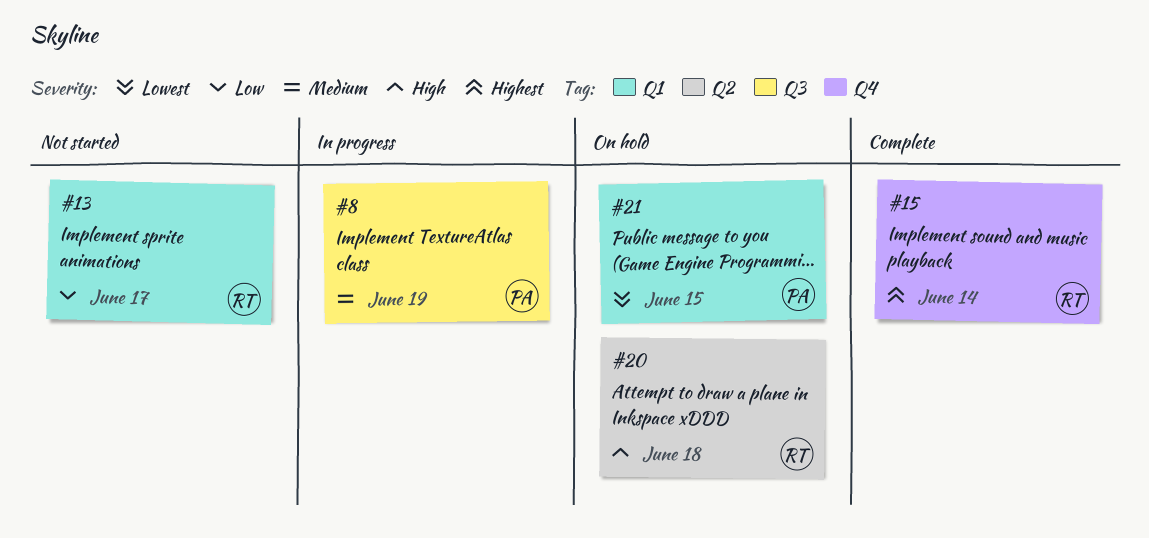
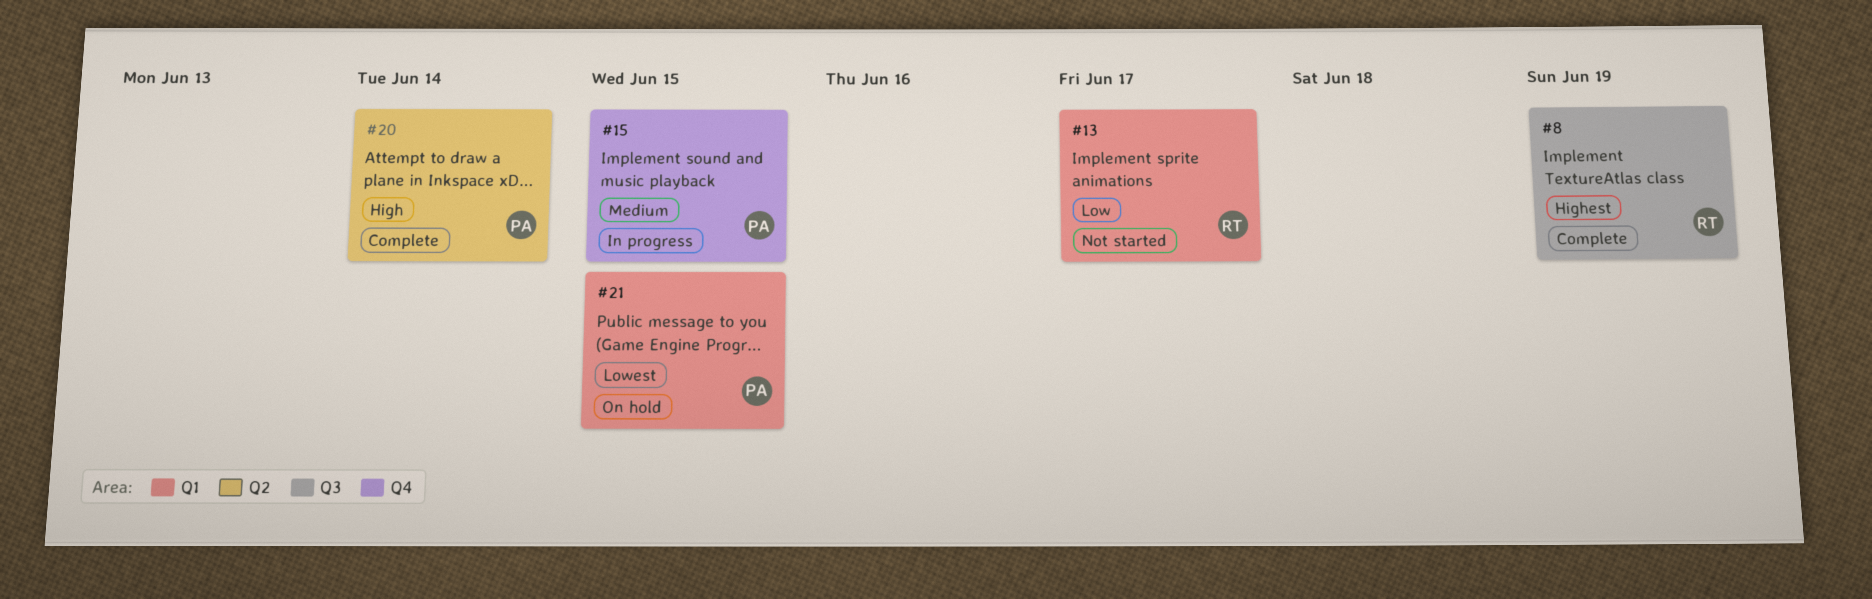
#8, status: In progress -> Complete
#8, owner: PA -> RT
#8, priority: Medium -> Highest
#15, status: Complete -> In progress
#15, owner: RT -> PA
#15, priority: Highest -> Medium
#15, due: Jun 14 -> Jun 15
#20, status: On hold -> Complete
#20, owner: RT -> PA
#20, due: Jun 18 -> Jun 14

